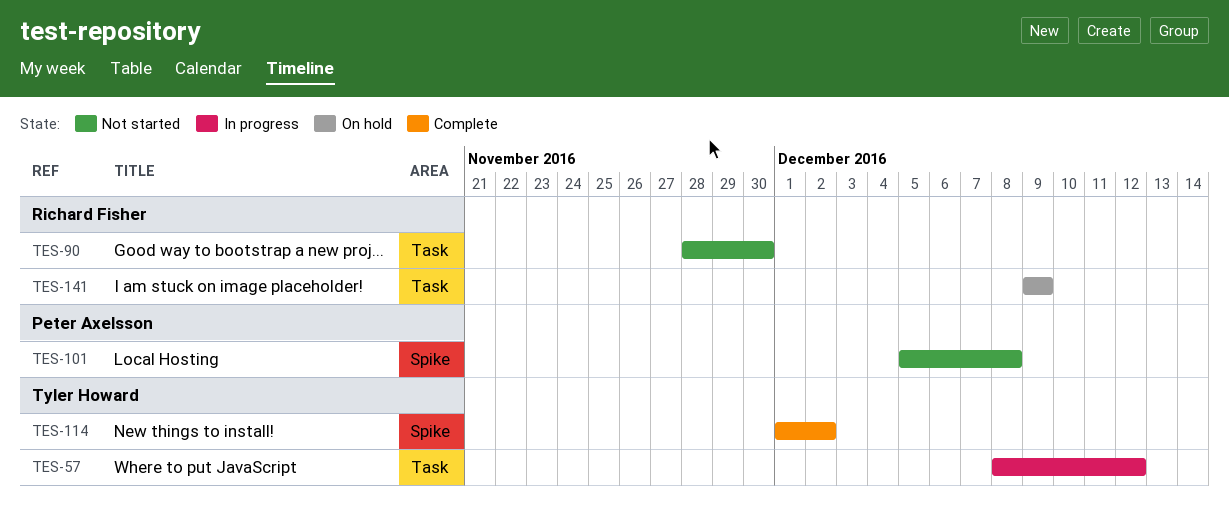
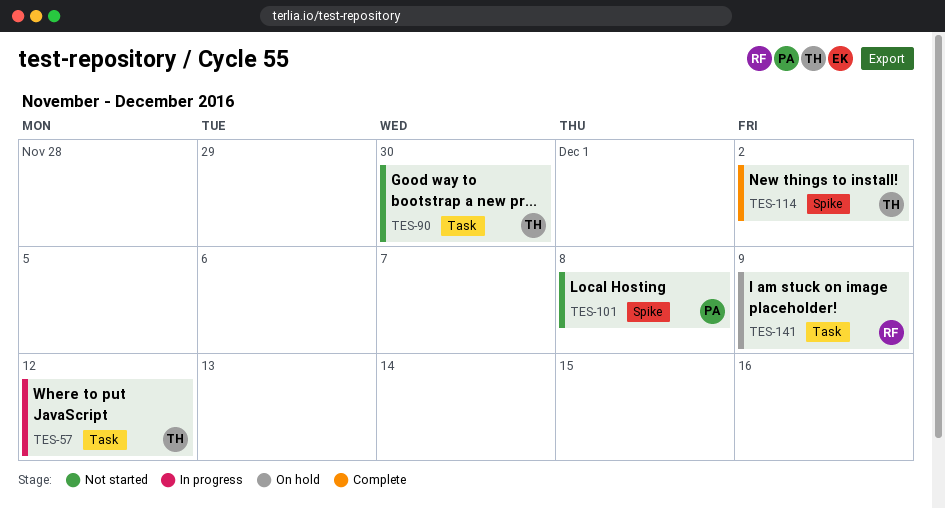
TES-90, owner: Richard Fisher -> Tyler Howard

